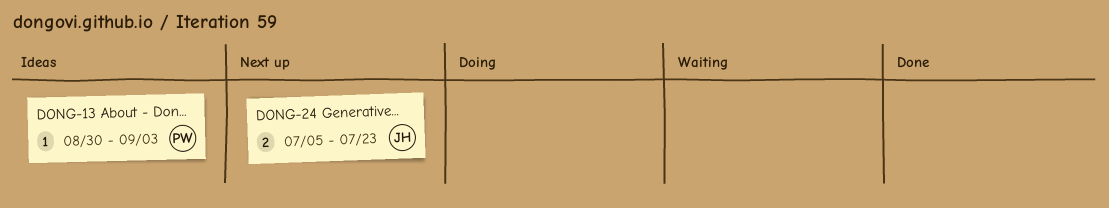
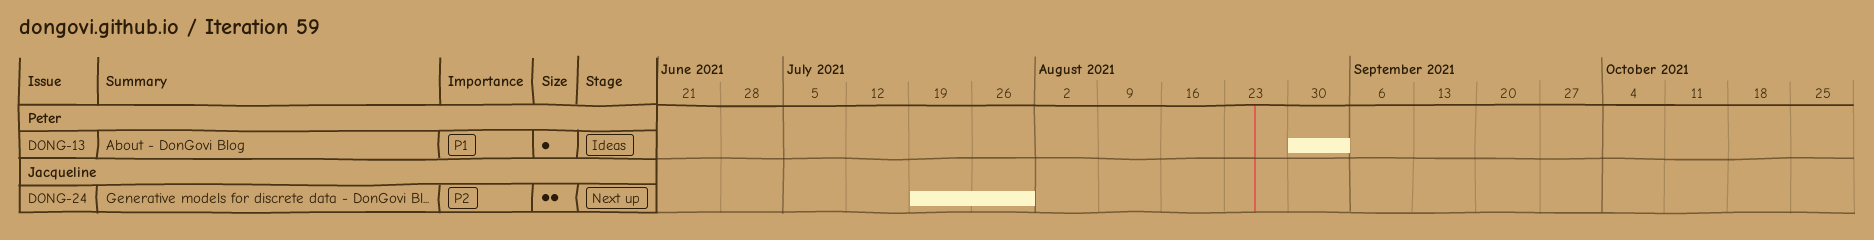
DONG-24, start: Jul 5 -> Jul 19
DONG-24, due: Jul 23 -> Jul 30

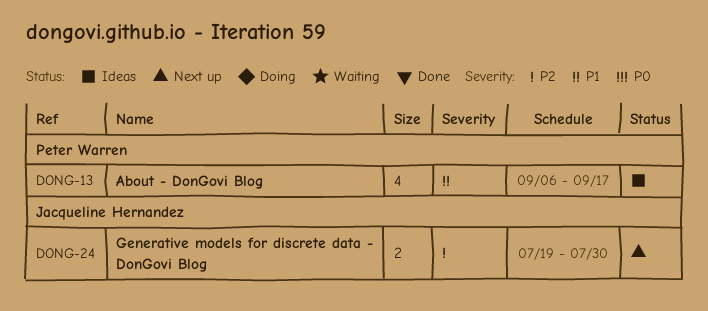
DONG-13, estimate: 1 -> 4
DONG-13, start: Aug 30 -> Sep 6
DONG-13, due: Sep 3 -> Sep 17

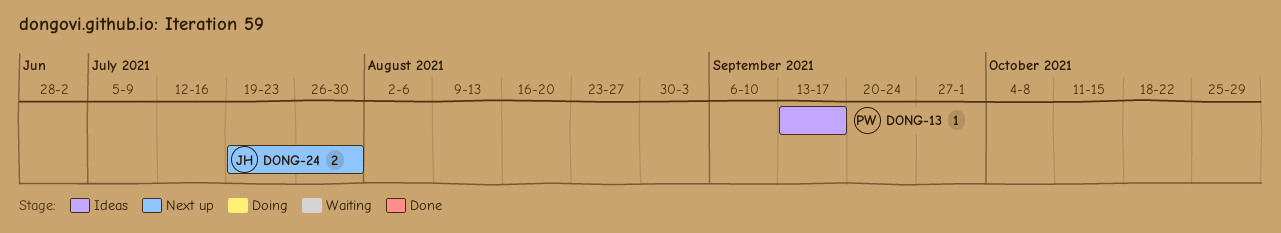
DONG-13, estimate: 4 -> 1
DONG-13, start: Sep 6 -> Sep 13

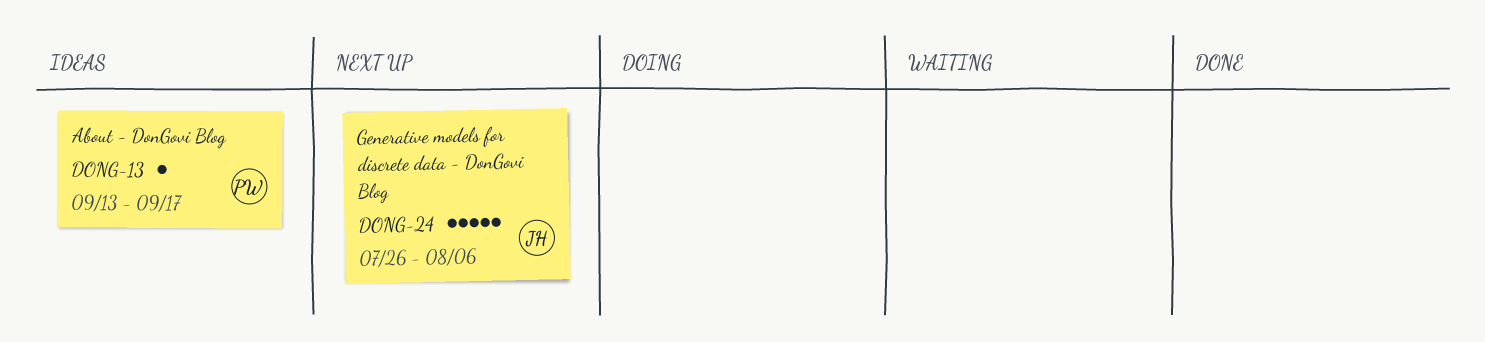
DONG-24, estimate: 2 -> 5
DONG-24, start: Jul 19 -> Jul 26
DONG-24, due: Jul 30 -> Aug 6

